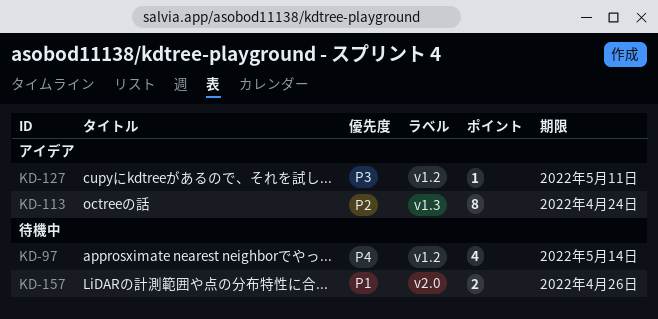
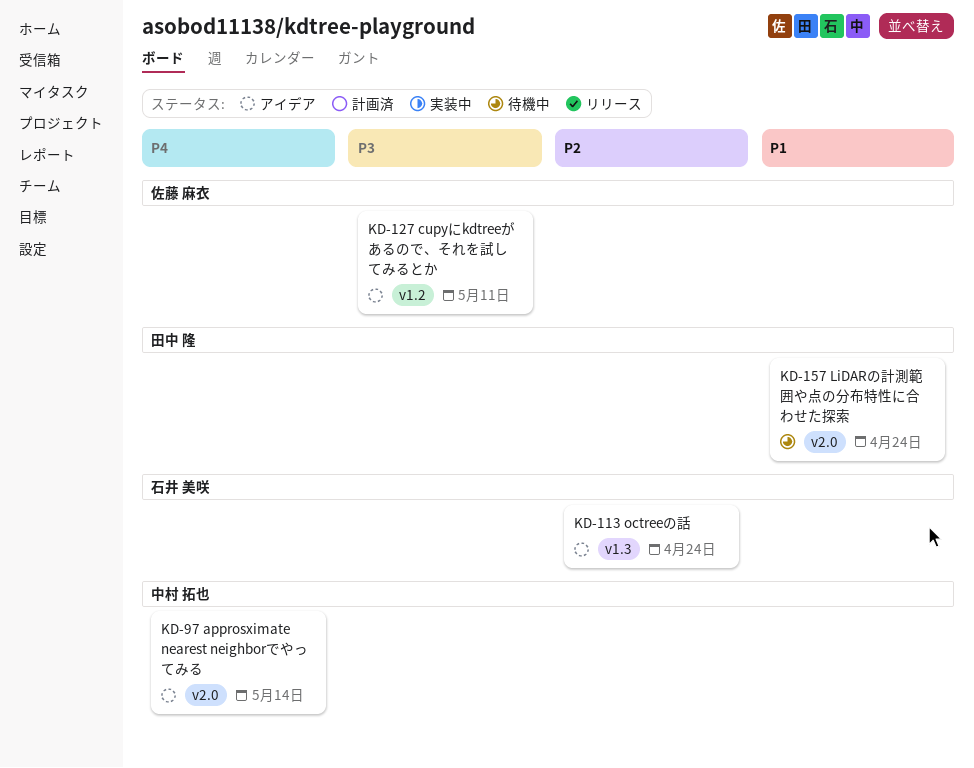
KD-97, status: 待機中 -> アイデア
KD-97, label: v1.2 -> v2.0
KD-157, due: Apr 26 -> Apr 24

